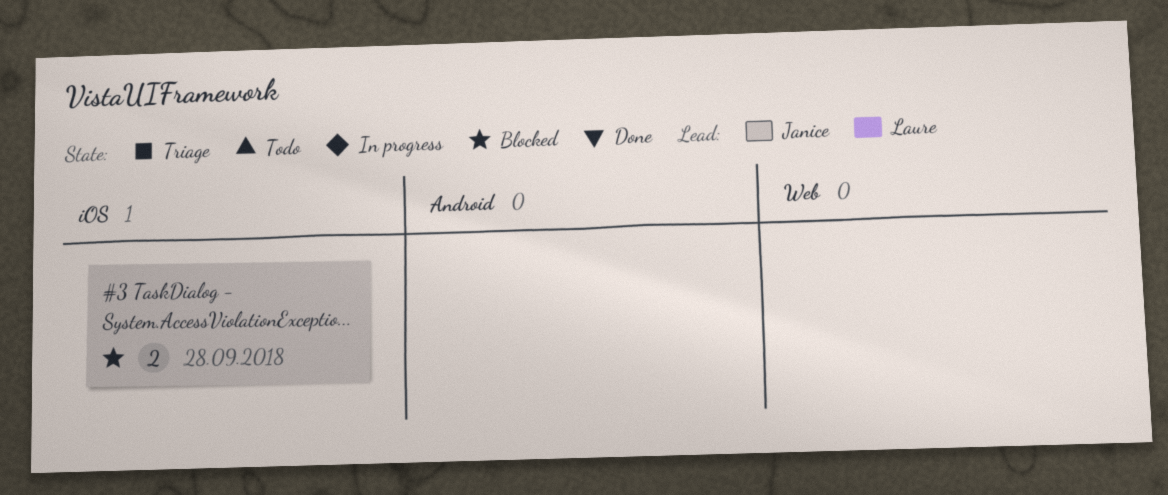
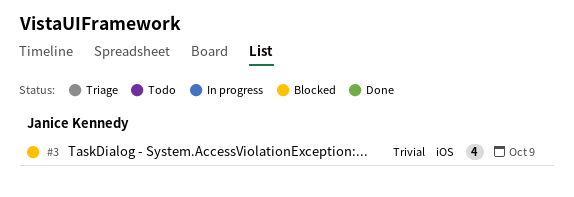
#3, estimate: 2 -> 4
#3, due: Sep 28 -> Oct 9

